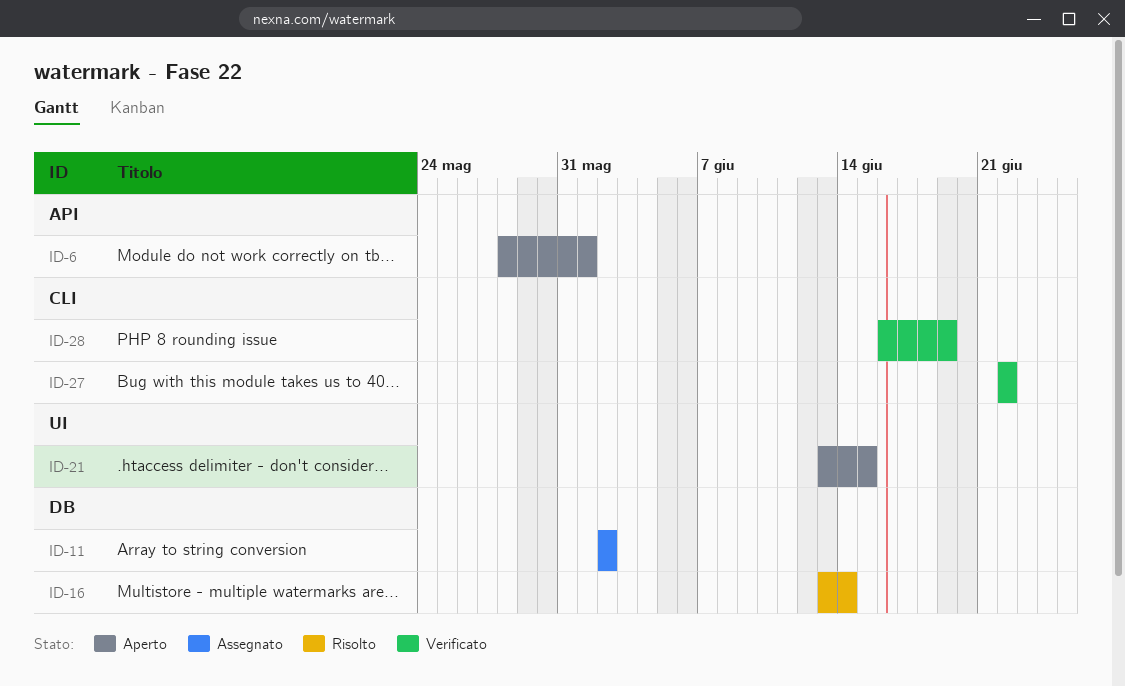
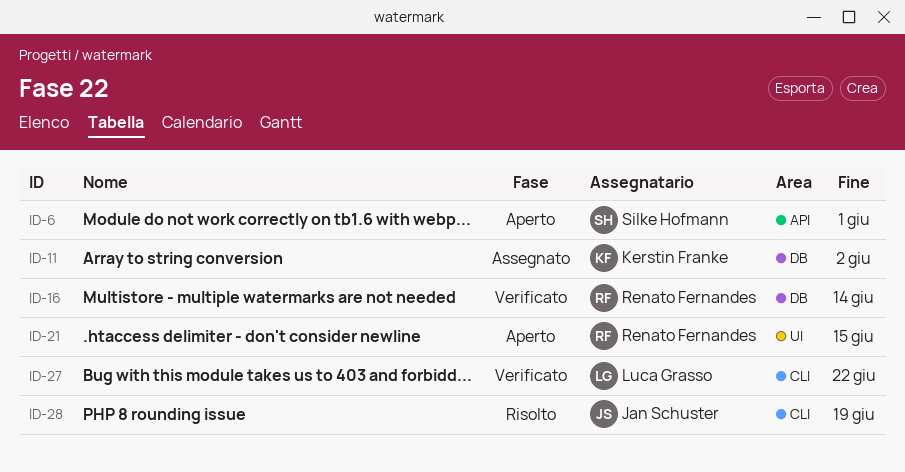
ID-16, status: Risolto -> Verificato
ID-28, status: Verificato -> Risolto

